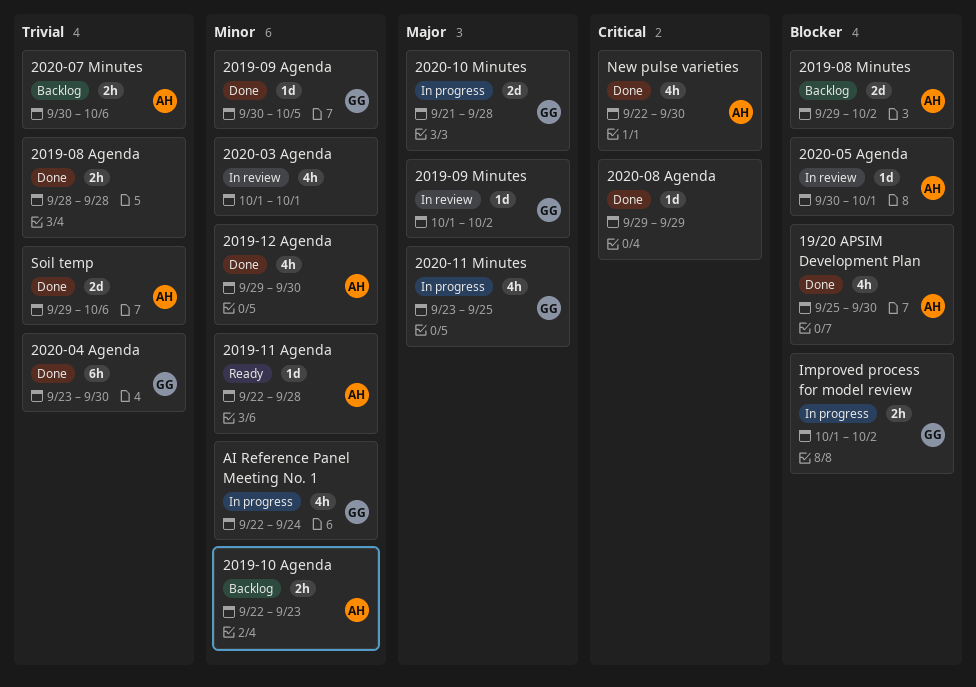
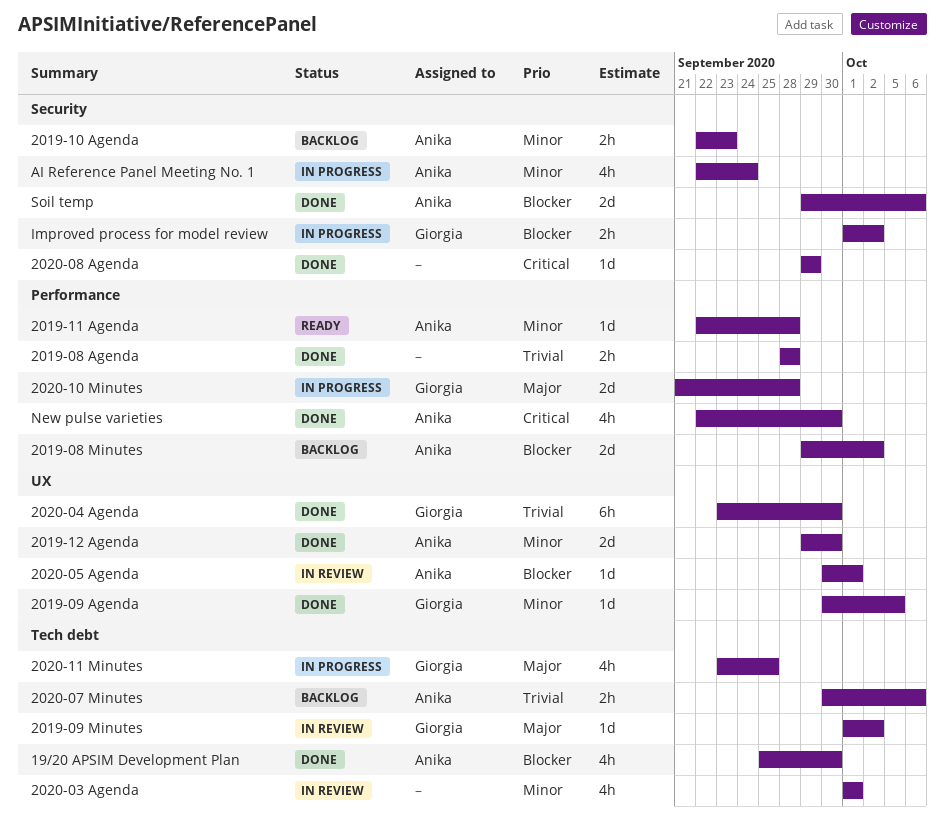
2019-12 Agenda, estimate: 4h -> 2d
AI Reference Panel Meeting No. 1, owner: Giorgia -> Anika
Soil temp, priority: Trivial -> Blocker

